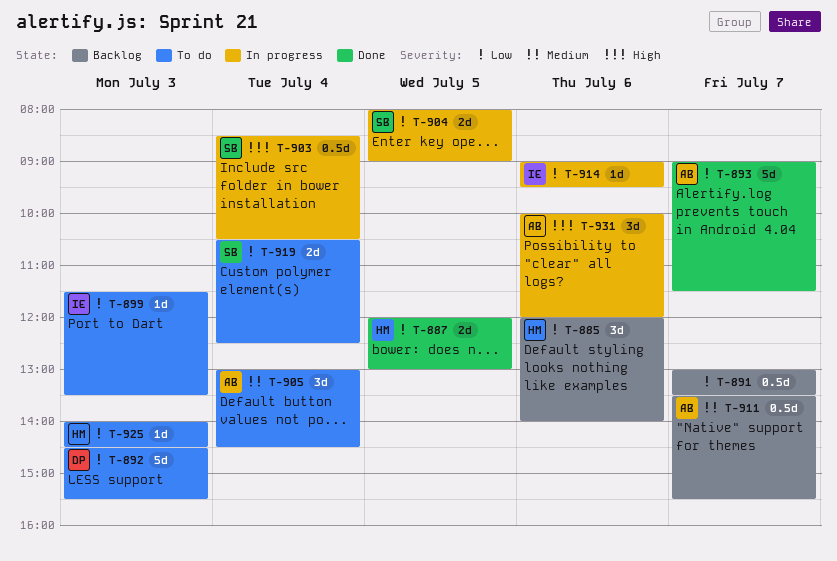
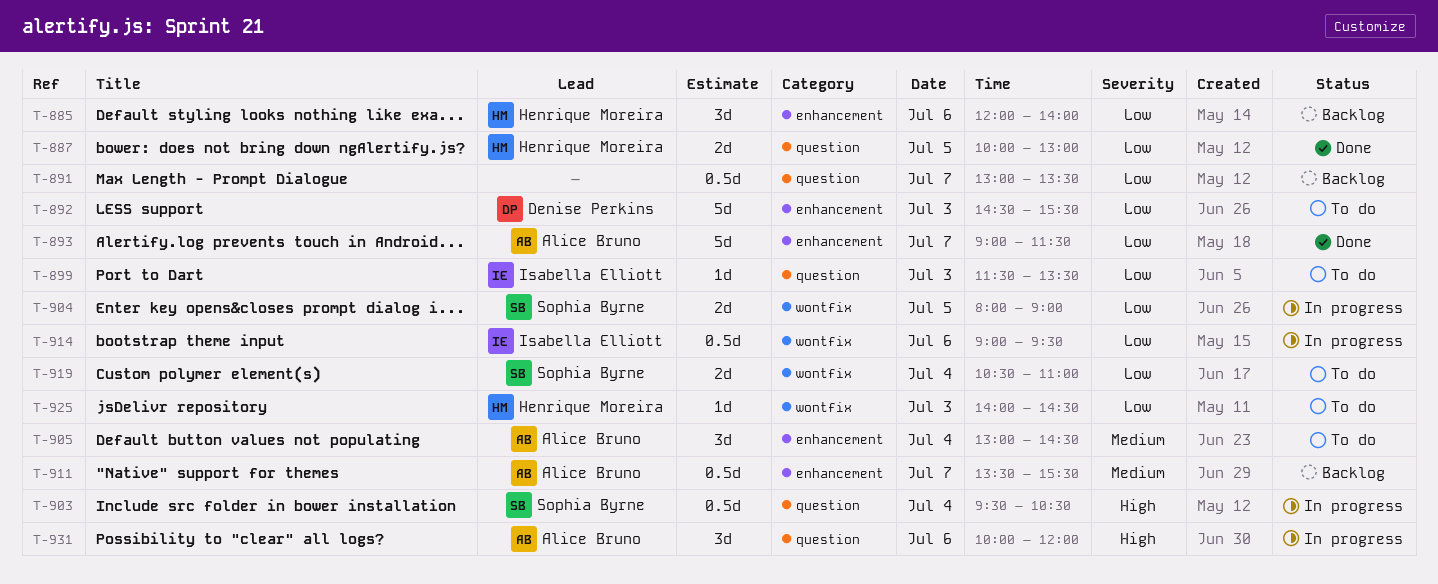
T-887, begins: 12:00 -> 10:00
T-903, begins: 08:30 -> 09:30
T-914, estimate: 1d -> 0.5d
T-919, ends: 12:30 -> 11:00

